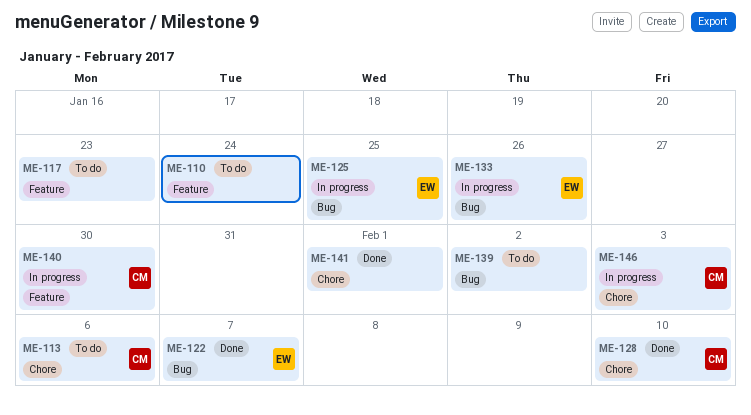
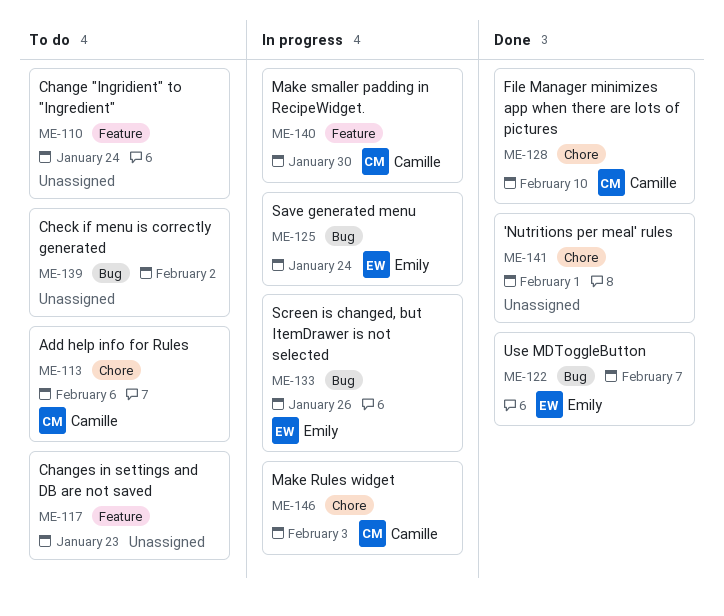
ME-125, due: Jan 25 -> Jan 24

